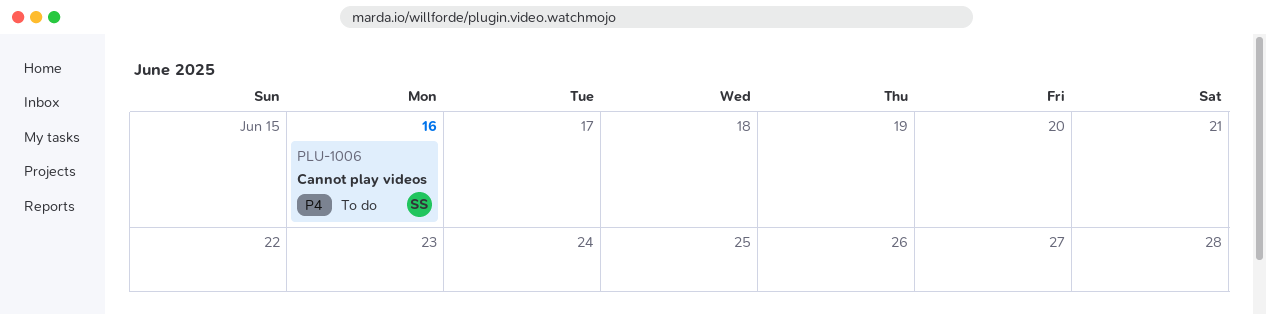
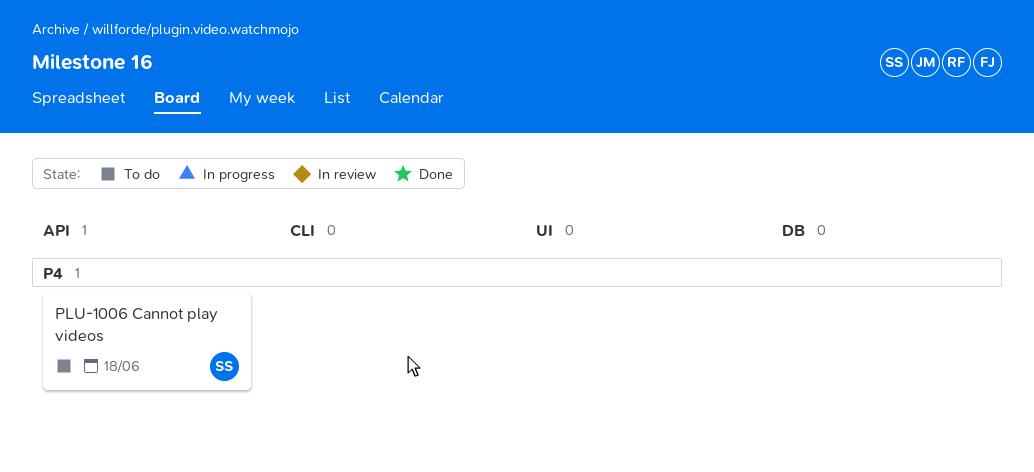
PLU-1006, due: Jun 16 -> Jun 18

